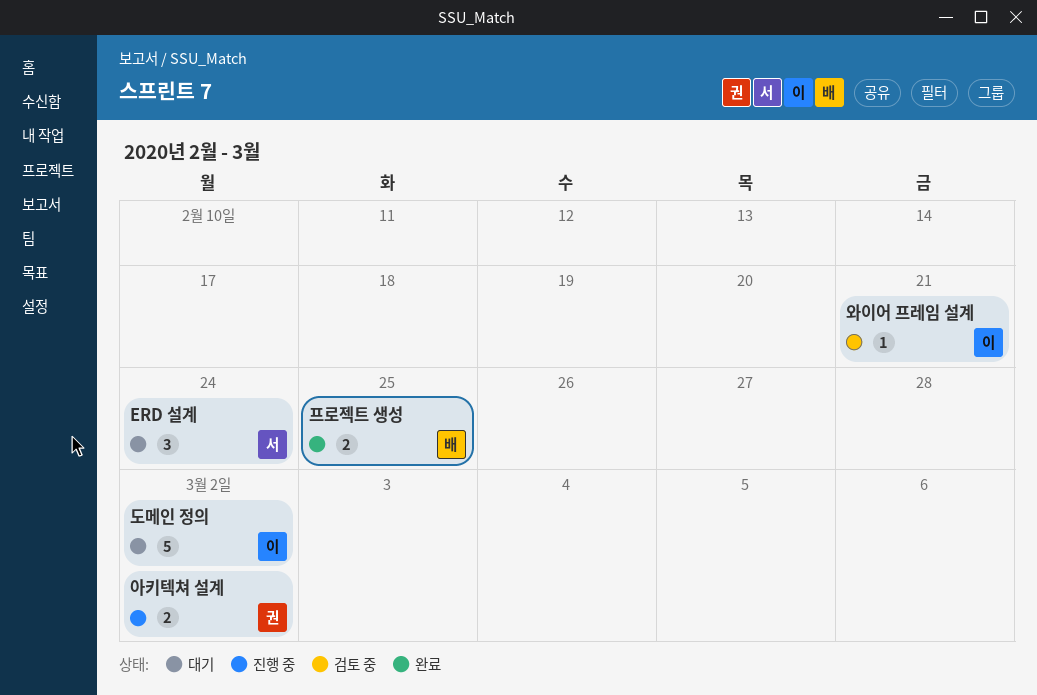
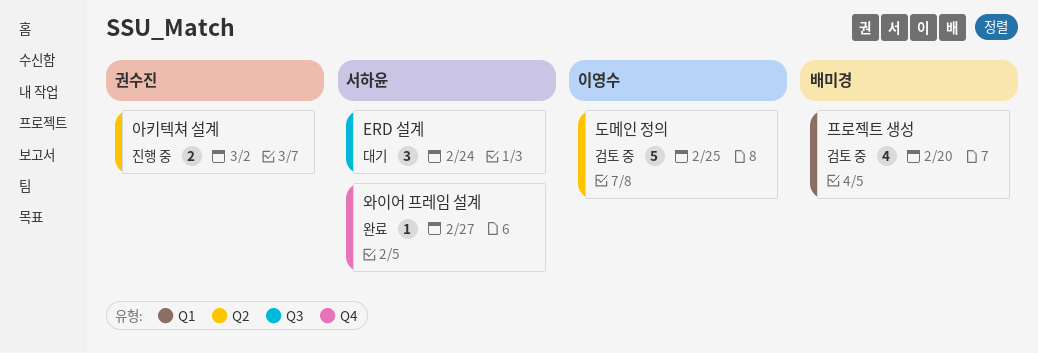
도메인 정의, status: 대기 -> 검토 중
도메인 정의, due: Mar 2 -> Feb 25
와이어 프레임 설계, status: 검토 중 -> 완료
와이어 프레임 설계, owner: 이영수 -> 서하윤
와이어 프레임 설계, due: Feb 21 -> Feb 27
프로젝트 생성, status: 완료 -> 검토 중
프로젝트 생성, estimate: 2 -> 4
프로젝트 생성, due: Feb 25 -> Feb 20

